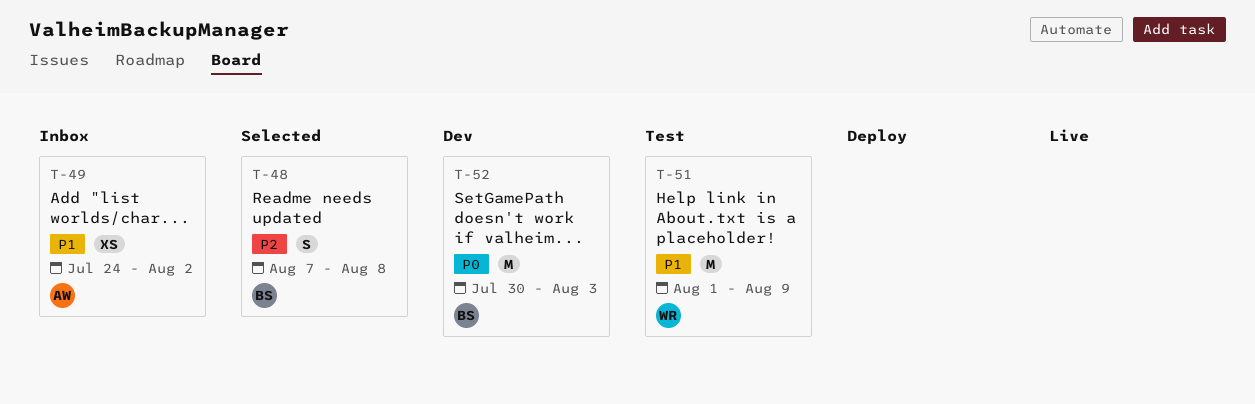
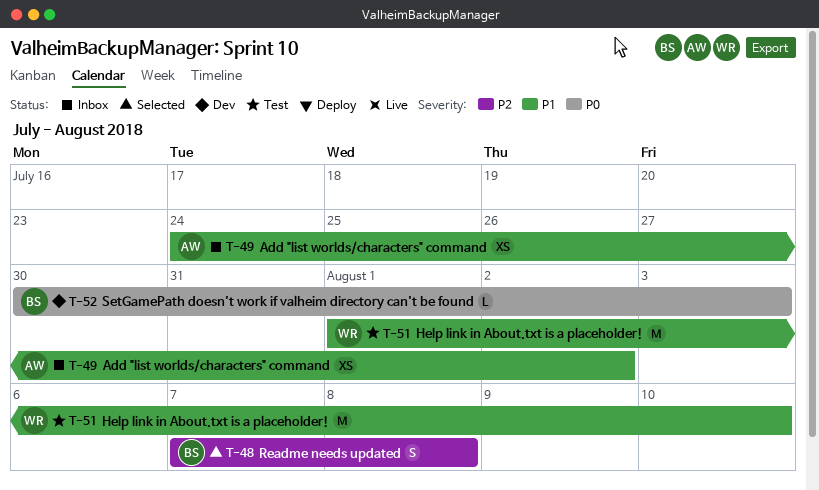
T-51, due: Aug 9 -> Aug 10
T-52, estimate: M -> L

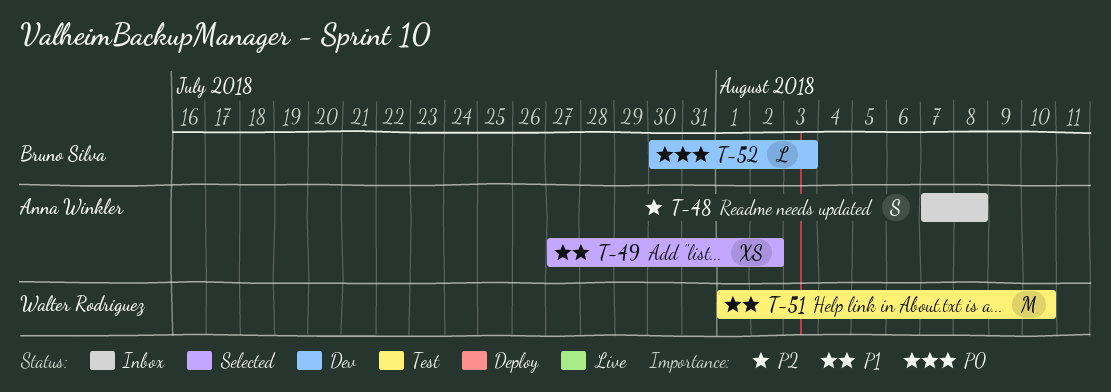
T-48, status: Selected -> Inbox
T-48, owner: Bruno Silva -> Anna Winkler
T-49, status: Inbox -> Selected
T-49, start: Jul 24 -> Jul 27

